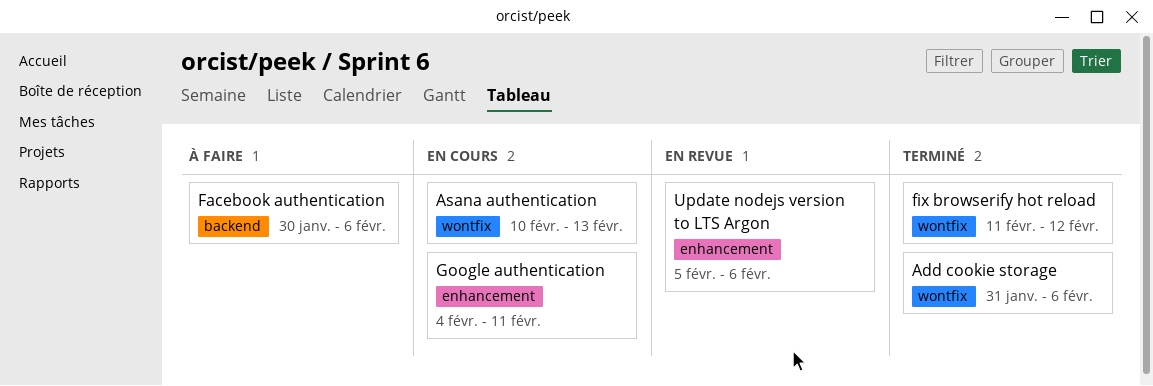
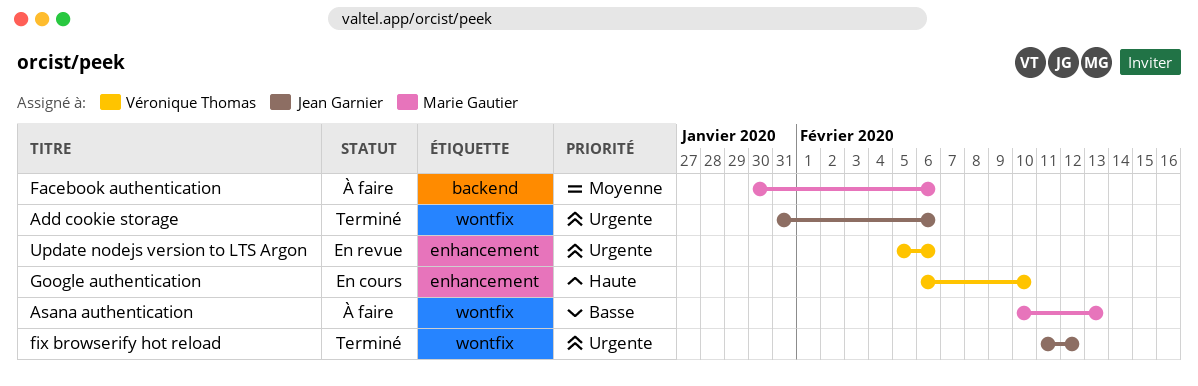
Asana authentication, status: En cours -> À faire
Google authentication, start: Feb 4 -> Feb 6
Google authentication, due: Feb 11 -> Feb 10

